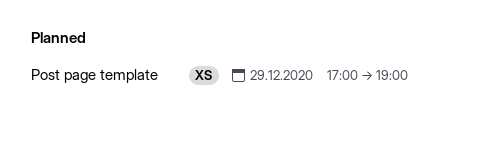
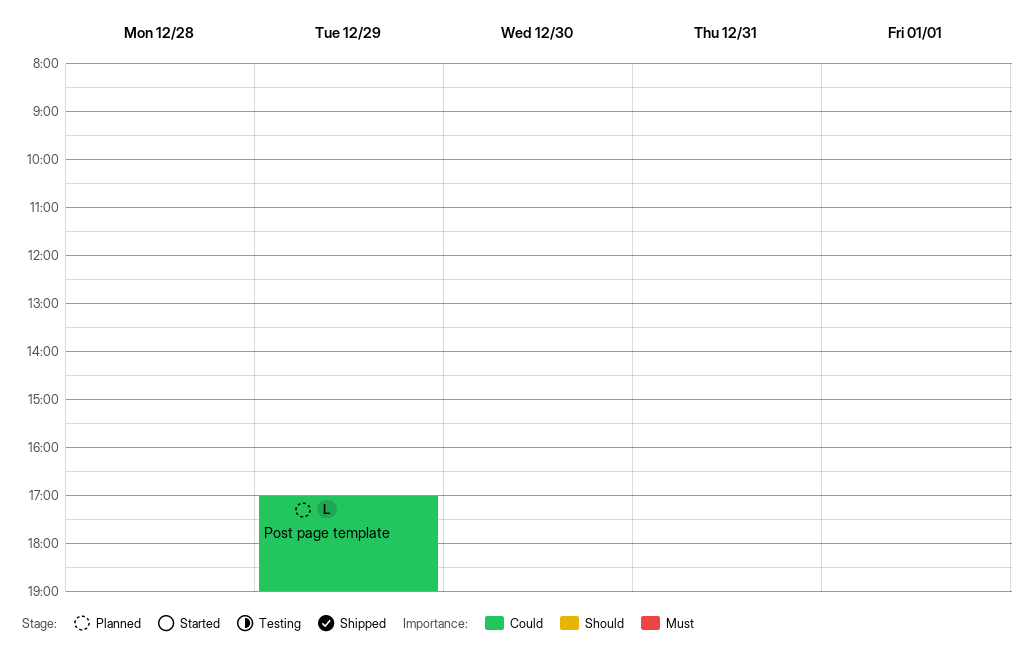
Post page template, estimate: XS -> L

